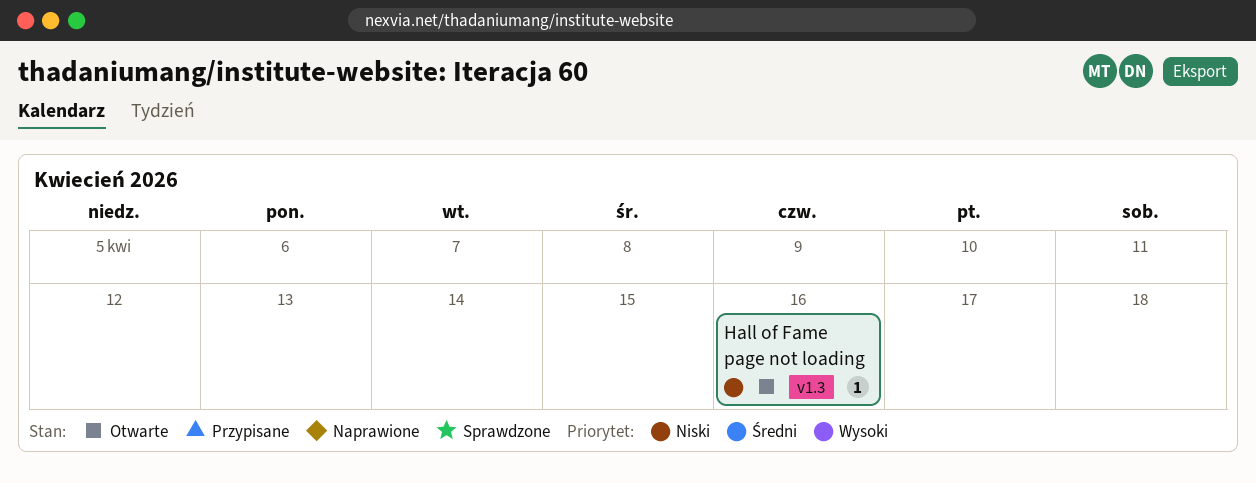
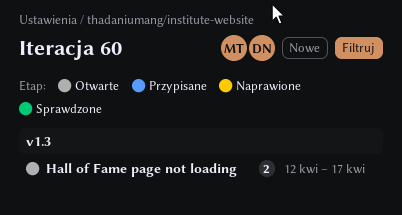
Hall of Fame page not loading, estimate: 1 -> 2
Hall of Fame page not loading, due: Apr 16 -> Apr 17

